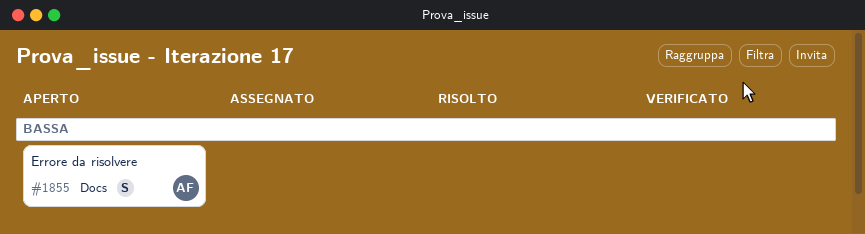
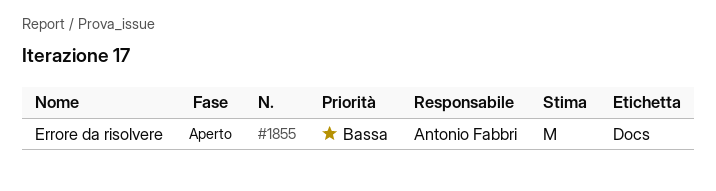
#1855, estimate: S -> M

